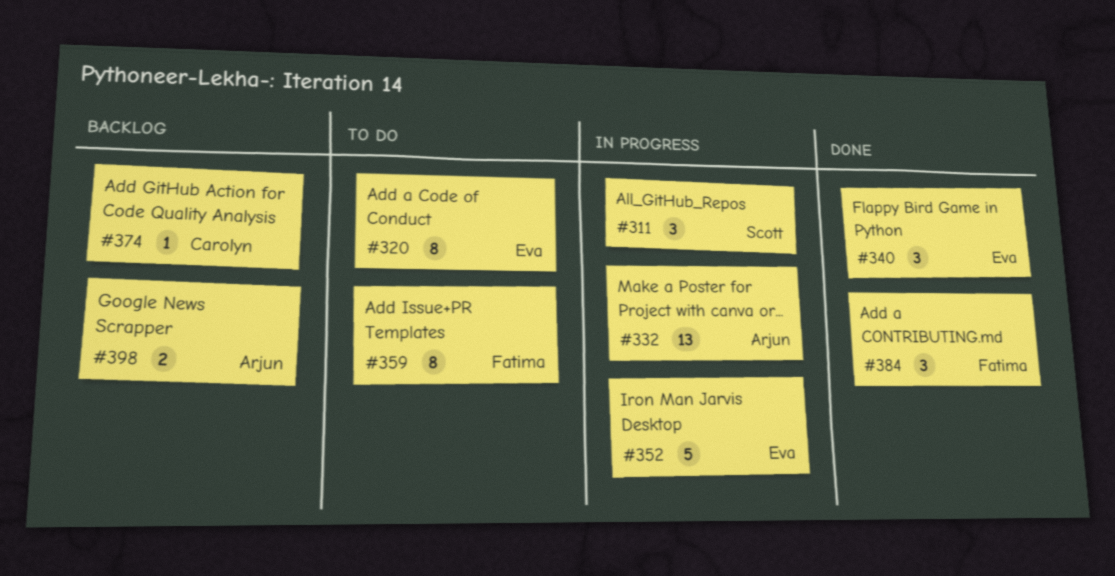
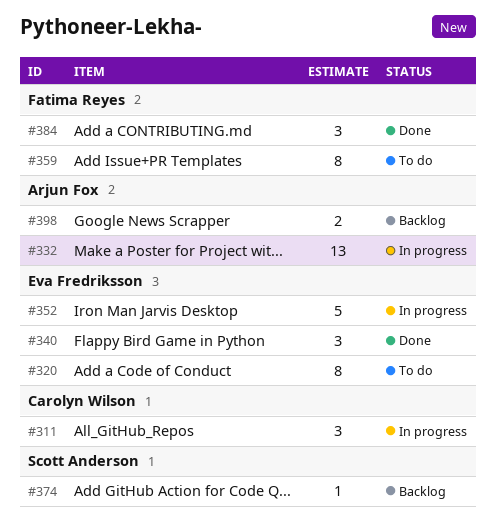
#311, owner: Scott Anderson -> Carolyn Wilson
#374, owner: Carolyn Wilson -> Scott Anderson

